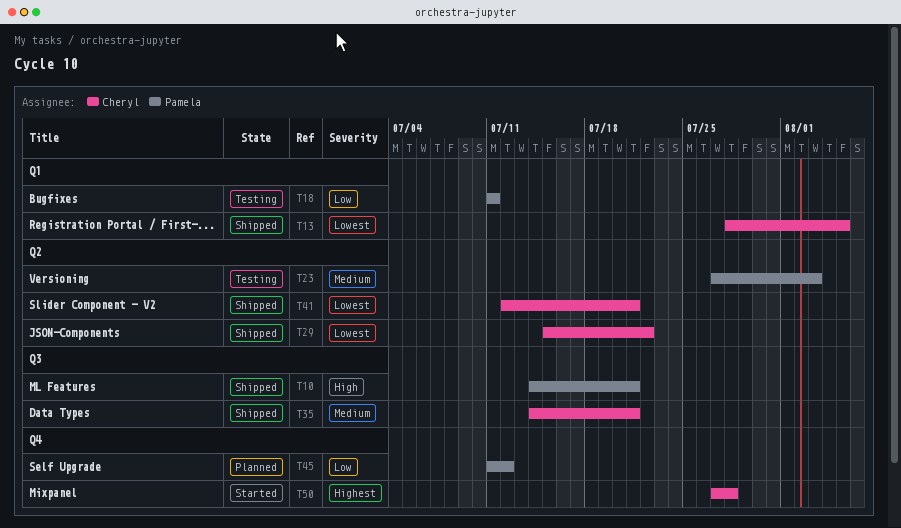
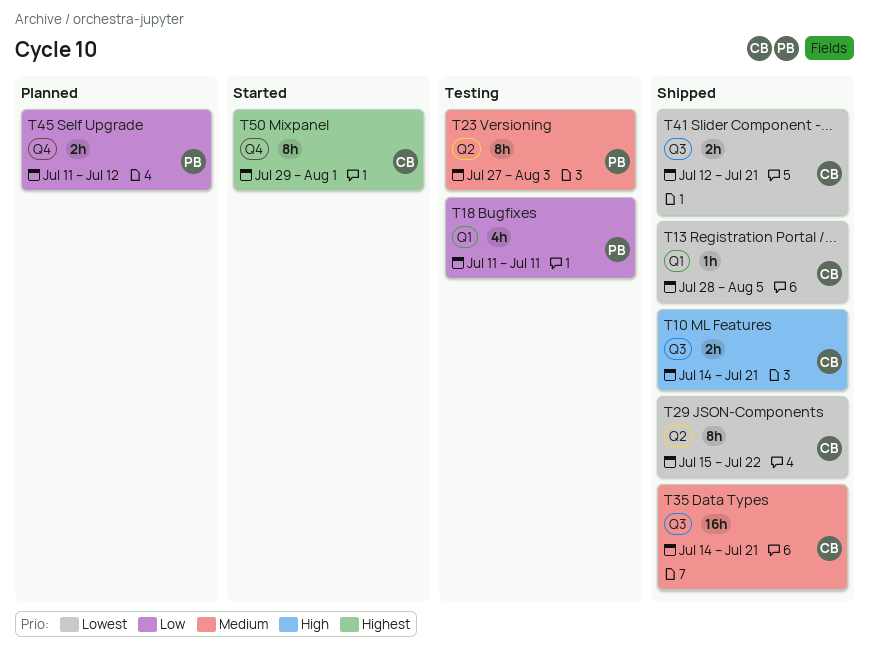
T10, owner: Pamela -> Cheryl
T41, label: Q2 -> Q3
T50, start: Jul 27 -> Jul 29
T50, due: Jul 28 -> Aug 1

